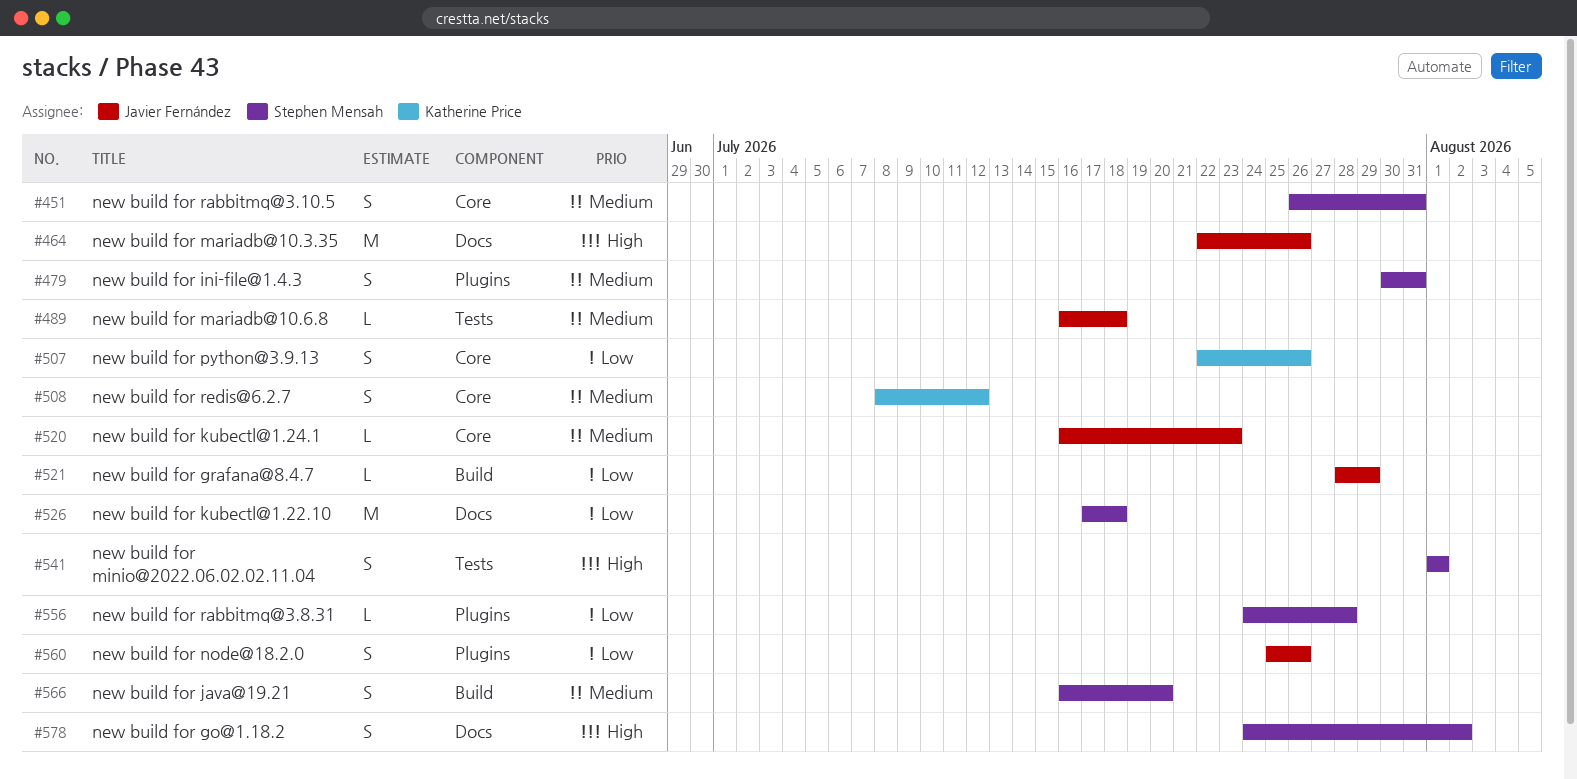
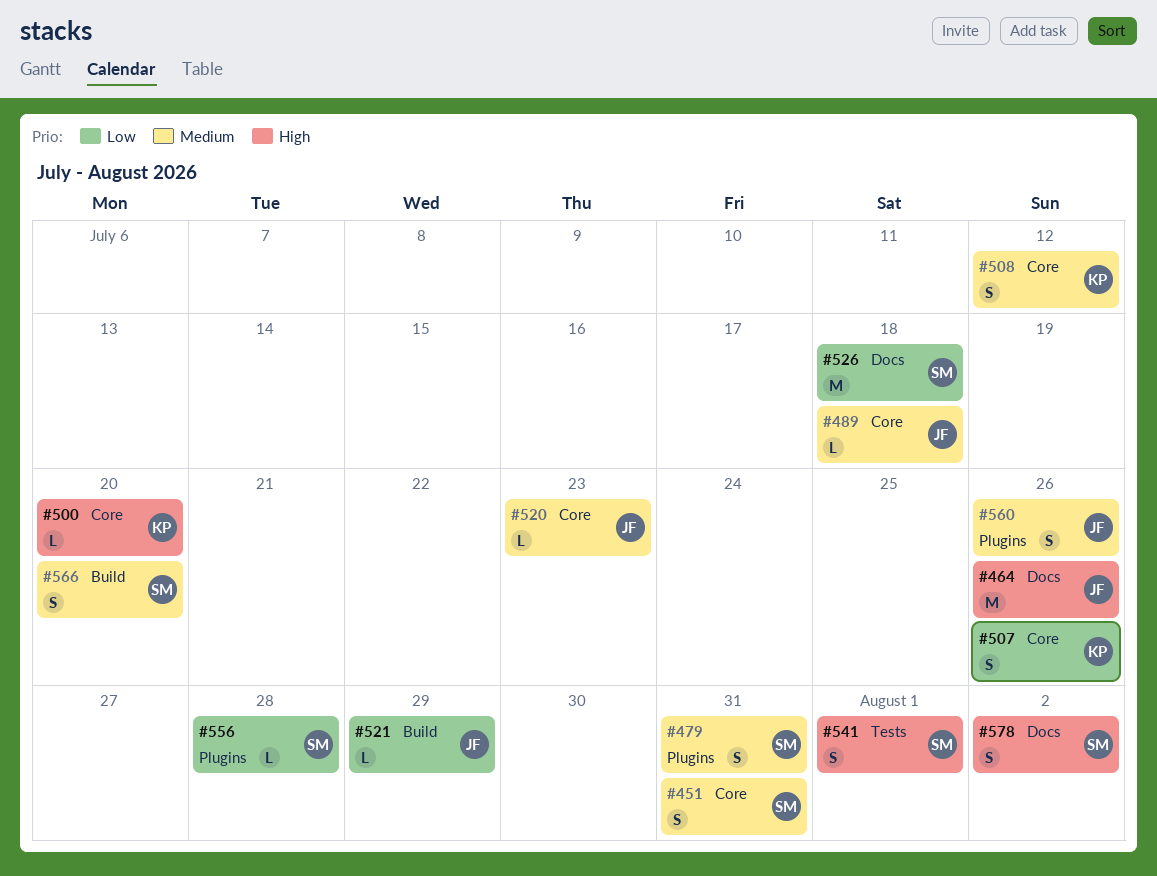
#489, label: Tests -> Core
#500: none -> present
#560, priority: Low -> Medium

